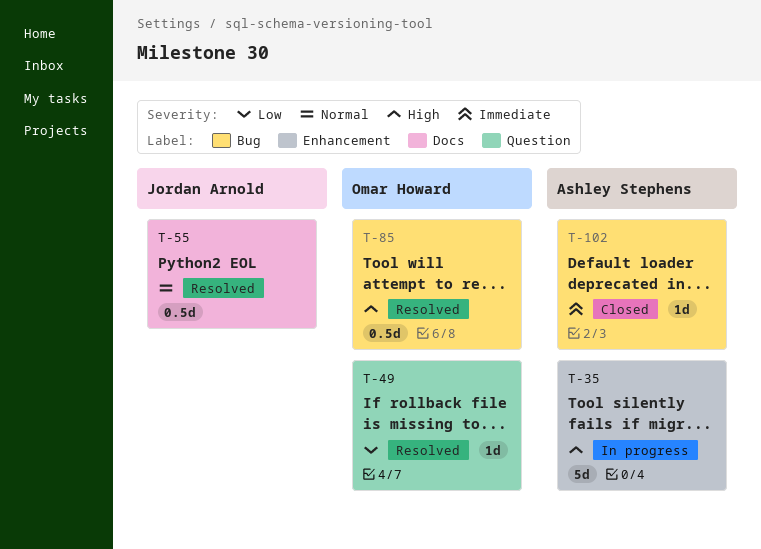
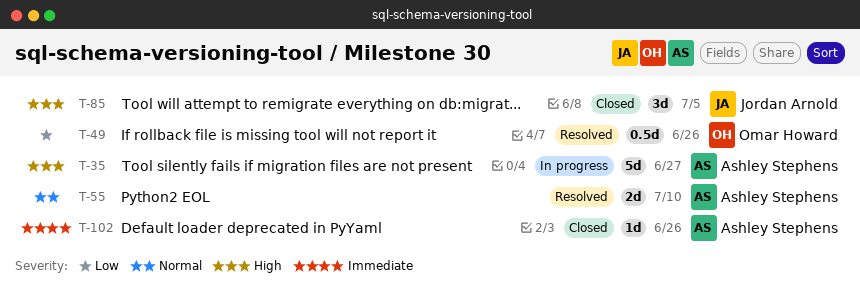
T-49, estimate: 1d -> 0.5d
T-55, owner: Jordan Arnold -> Ashley Stephens
T-55, estimate: 0.5d -> 2d
T-85, status: Resolved -> Closed
T-85, owner: Omar Howard -> Jordan Arnold
T-85, estimate: 0.5d -> 3d

